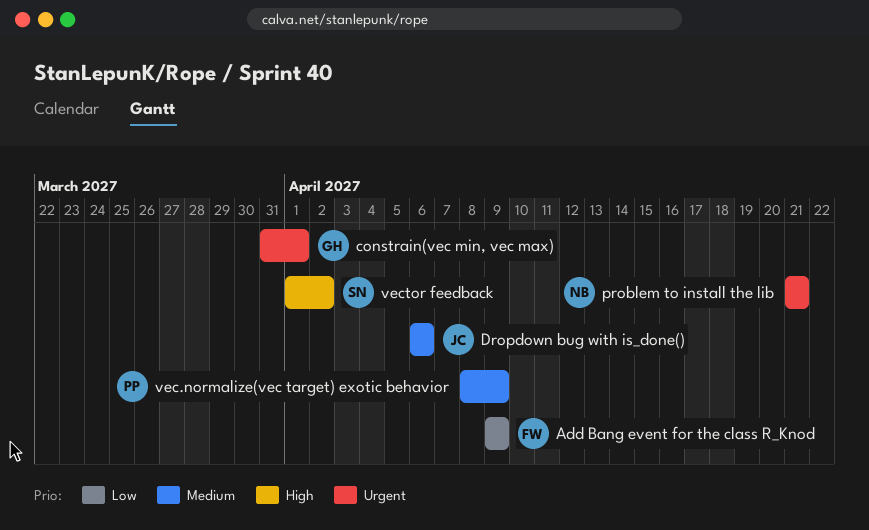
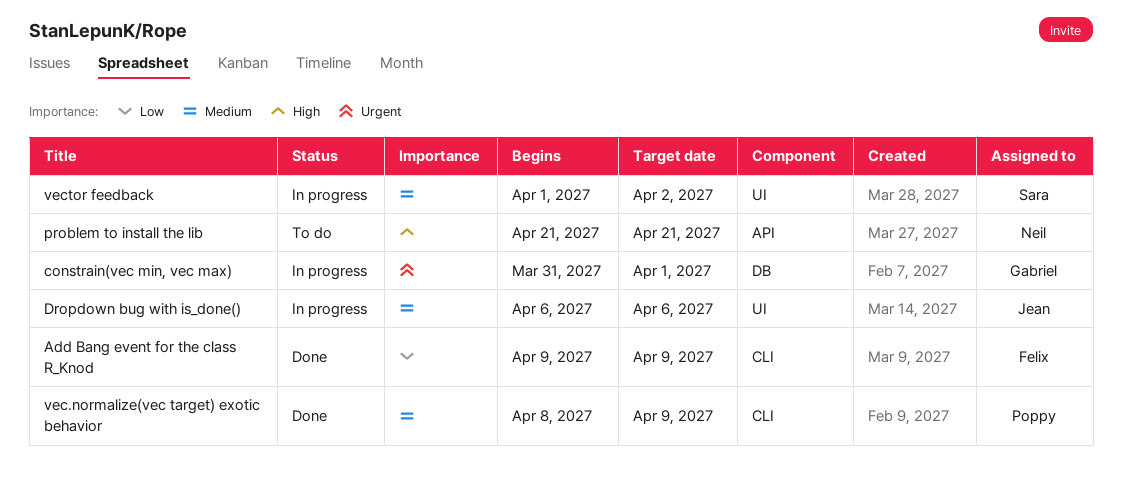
problem to install the lib, priority: Urgent -> High
vector feedback, priority: High -> Medium

